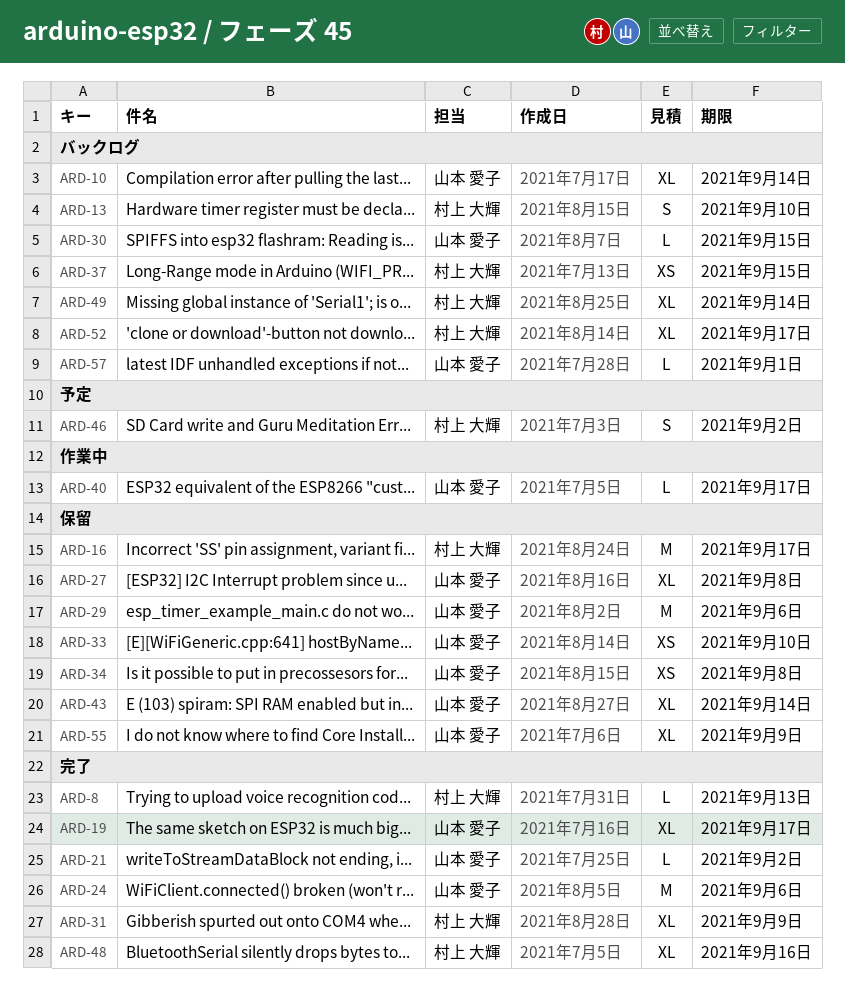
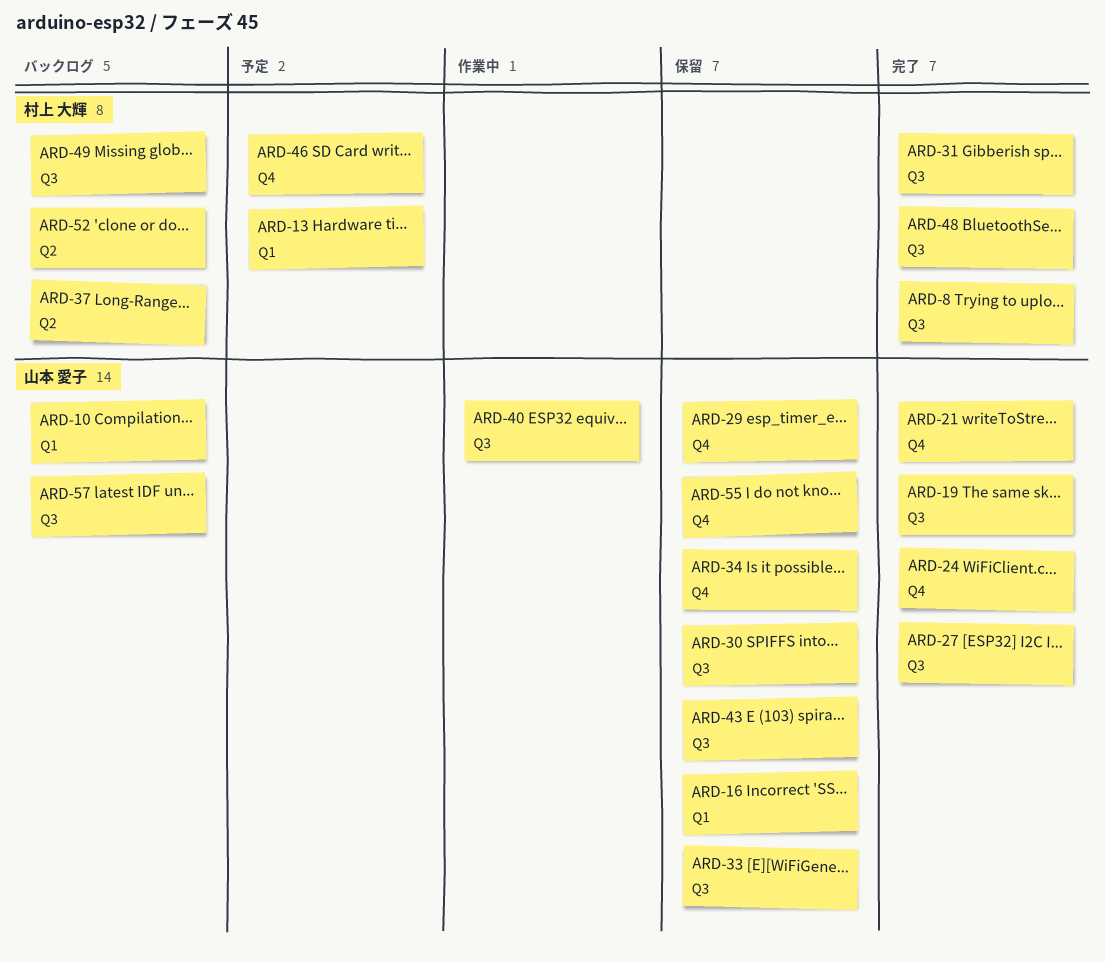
ARD-13, status: バックログ -> 予定
ARD-16, owner: 村上 大輝 -> 山本 愛子
ARD-27, status: 保留 -> 完了
ARD-30, status: バックログ -> 保留

